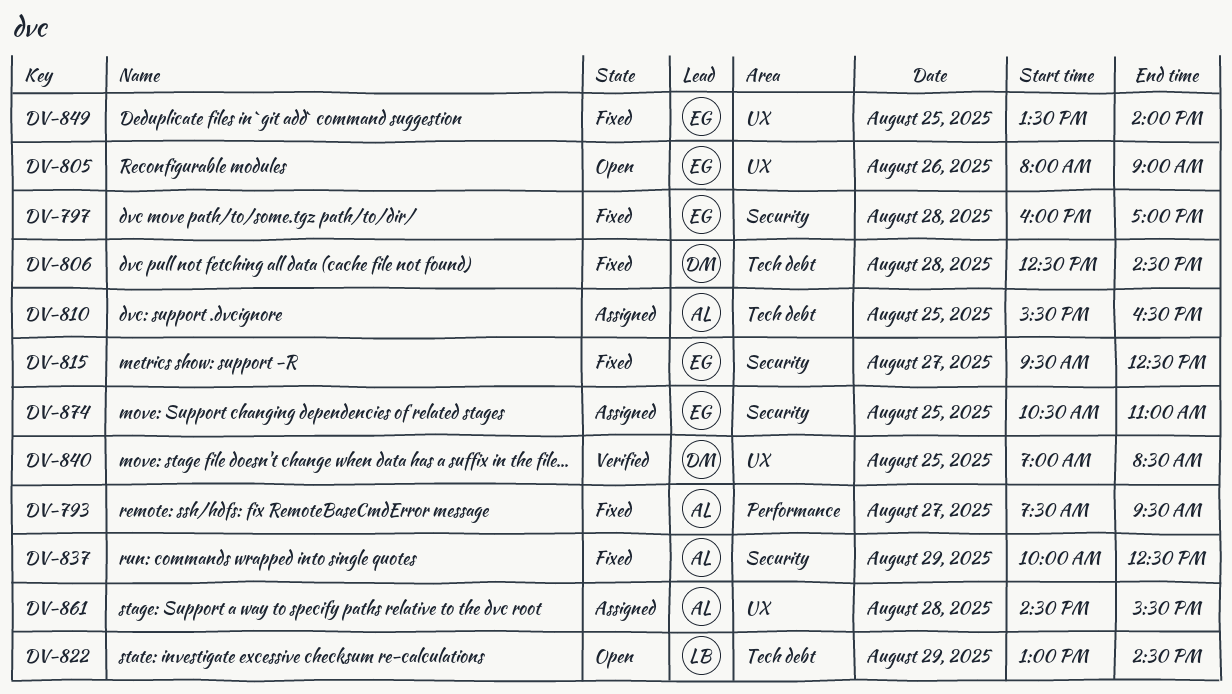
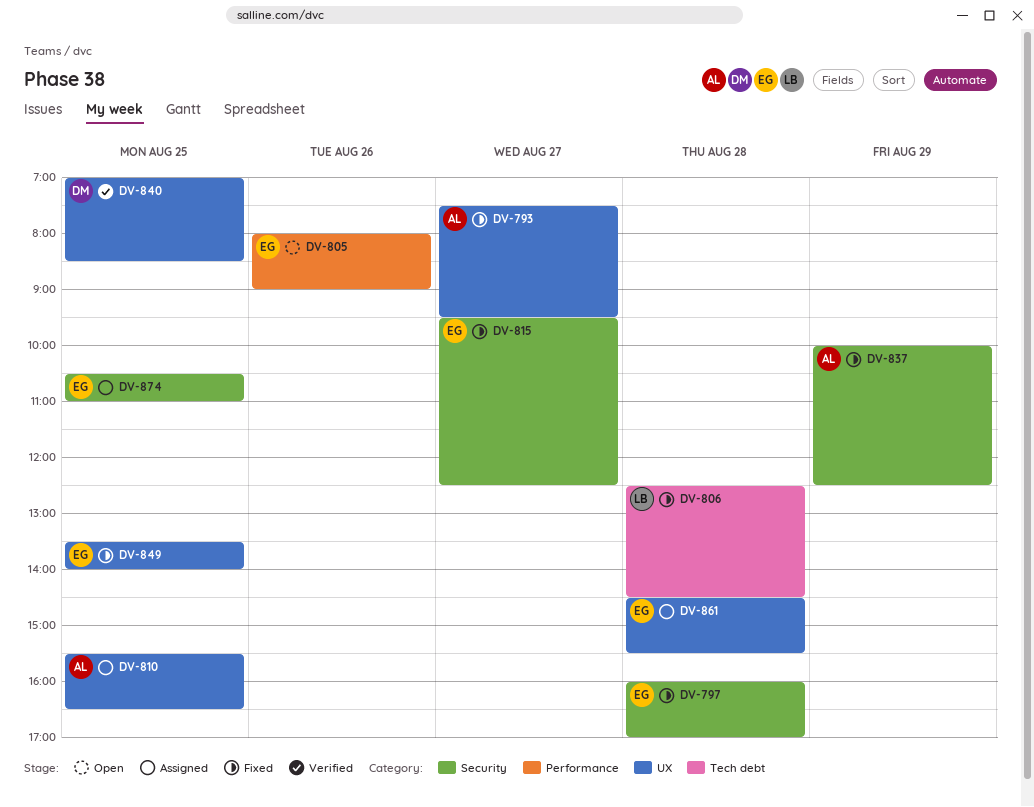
DV-793, label: Performance -> UX
DV-805, label: UX -> Performance
DV-806, owner: DM -> LB
DV-810, label: Tech debt -> UX
DV-822: present -> none
DV-861, owner: AL -> EG

